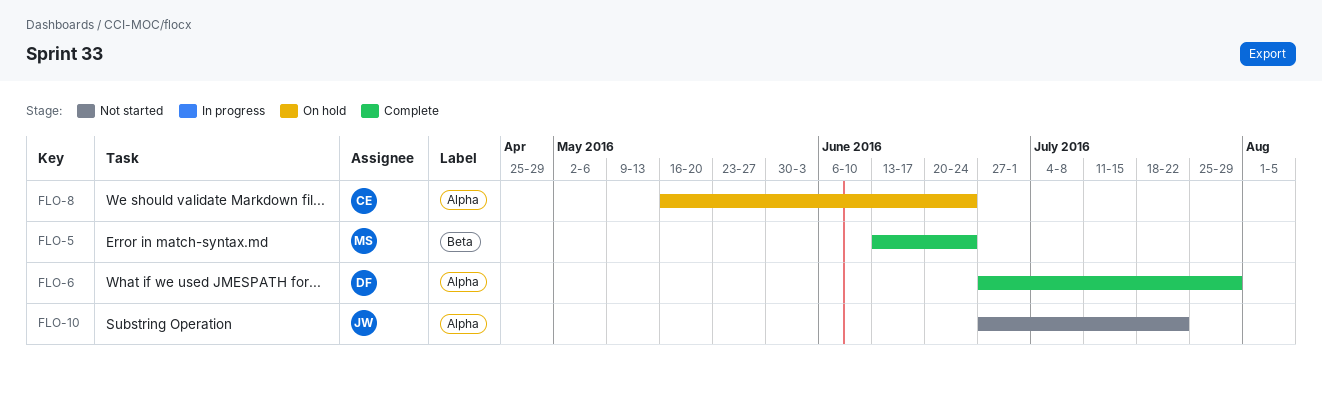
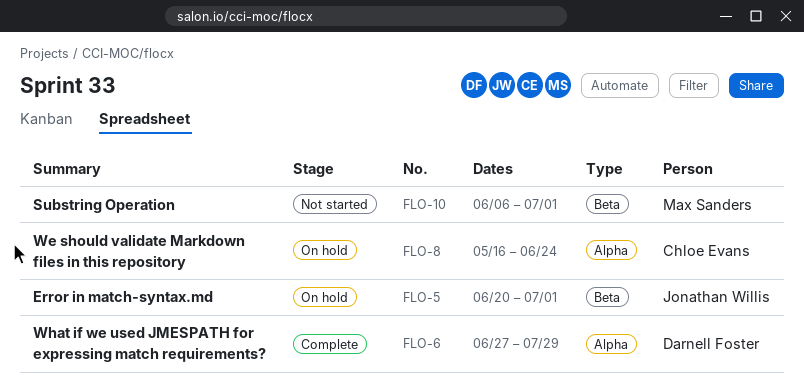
FLO-5, status: Complete -> On hold
FLO-5, owner: Max Sanders -> Jonathan Willis
FLO-5, start: Jun 13 -> Jun 20
FLO-5, due: Jun 24 -> Jul 1
FLO-10, owner: Jonathan Willis -> Max Sanders
FLO-10, label: Alpha -> Beta
FLO-10, start: Jun 27 -> Jun 6
FLO-10, due: Jul 22 -> Jul 1

